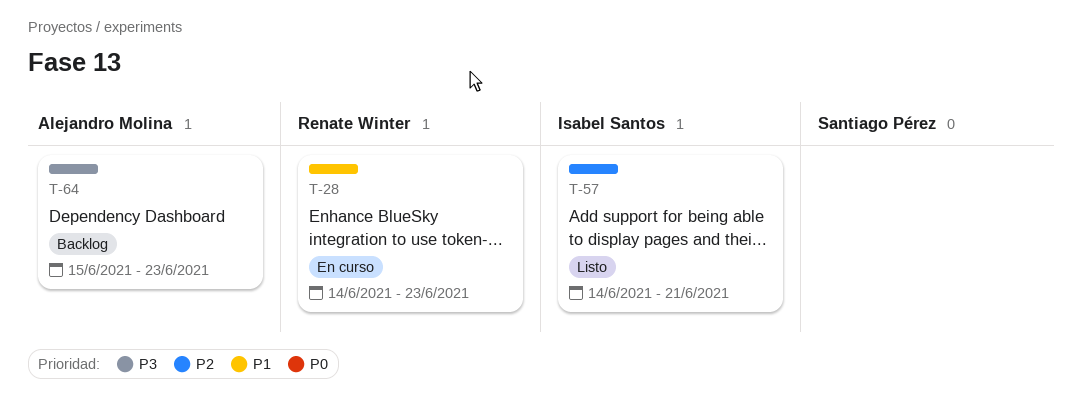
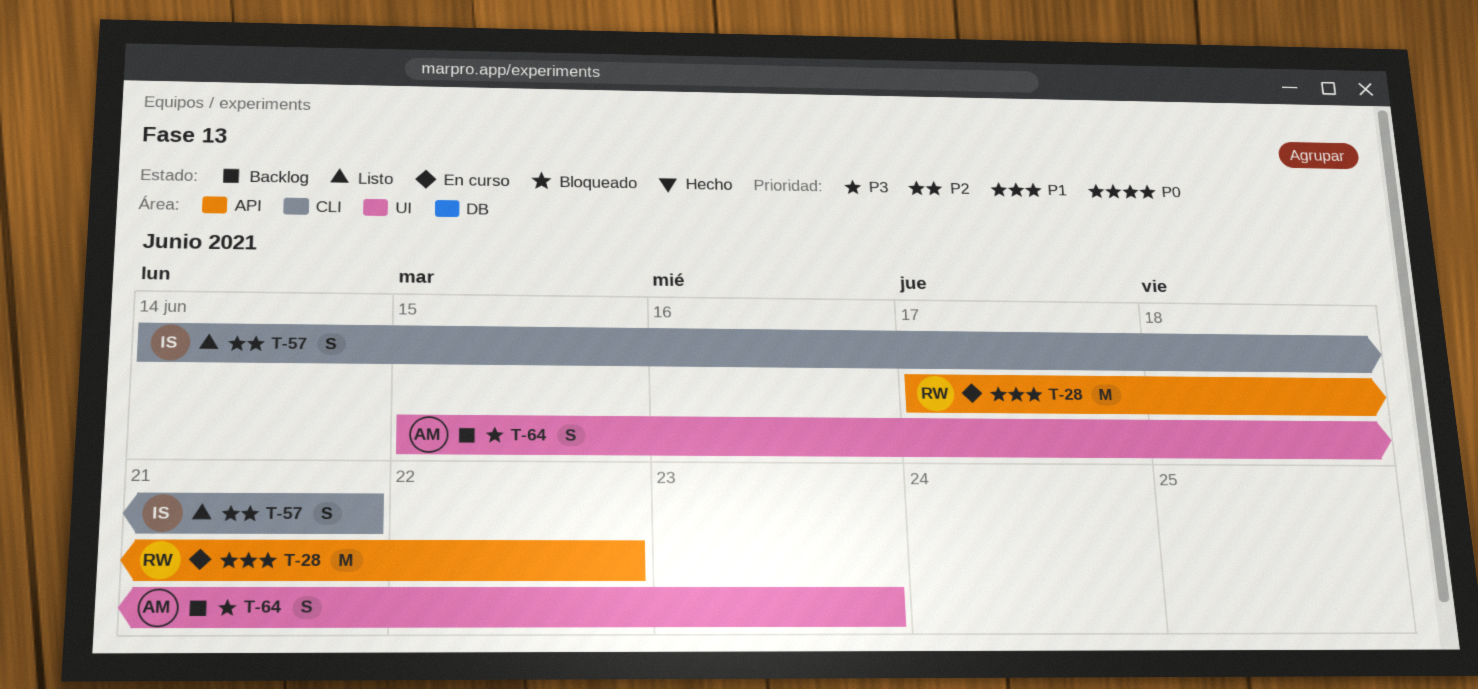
T-28, start: Jun 14 -> Jun 17
T-28, due: Jun 23 -> Jun 22

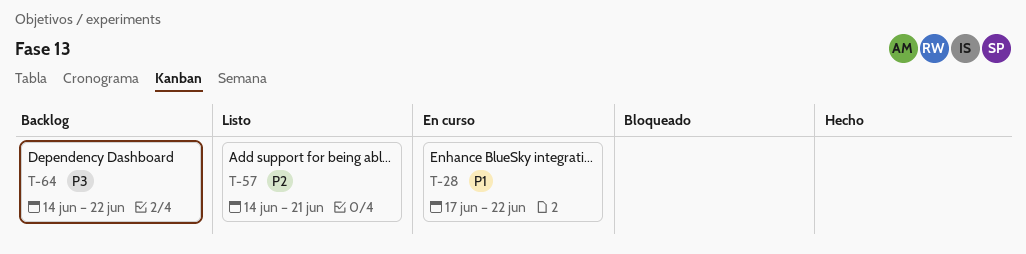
T-64, start: Jun 15 -> Jun 14
T-64, due: Jun 23 -> Jun 22

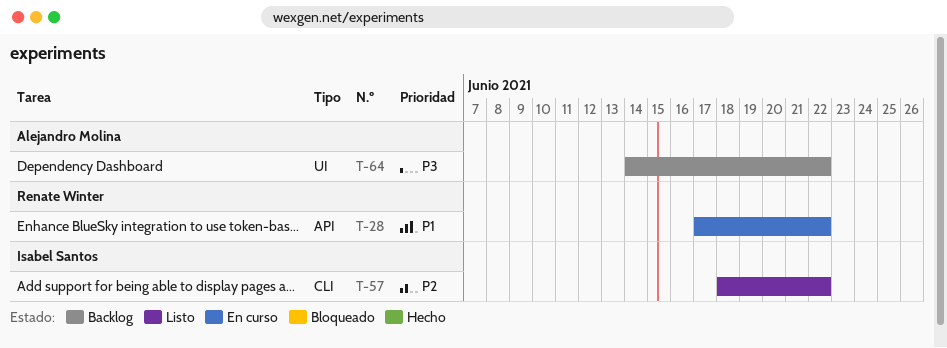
T-57, start: Jun 14 -> Jun 18
T-57, due: Jun 21 -> Jun 22

